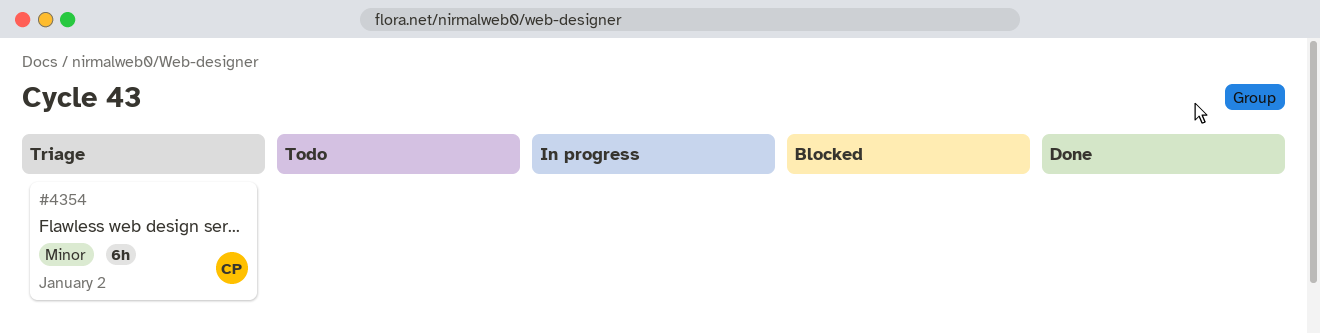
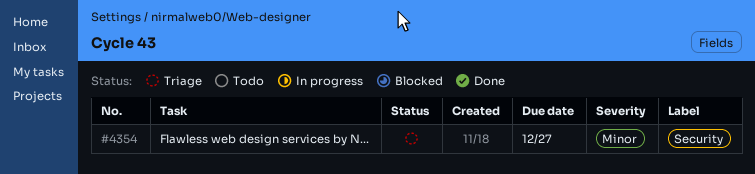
#4354, due: Jan 2 -> Dec 27

